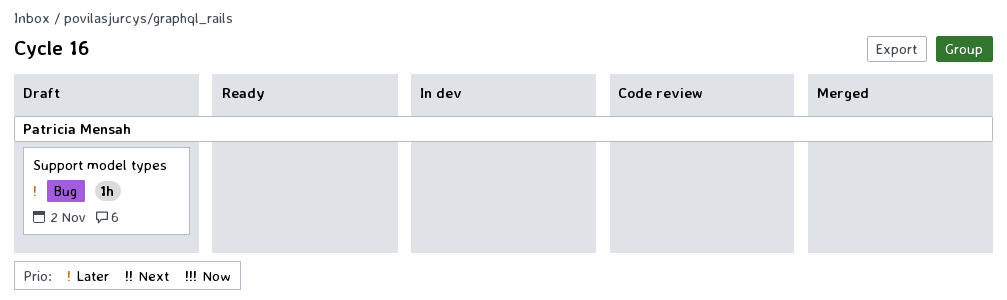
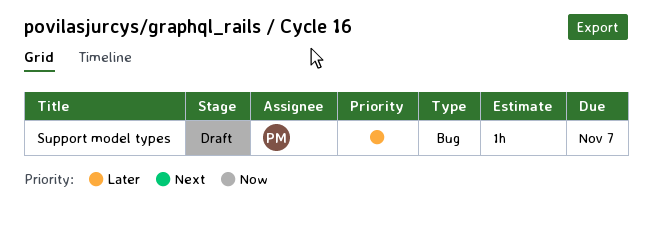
Support model types, due: Nov 2 -> Nov 7

